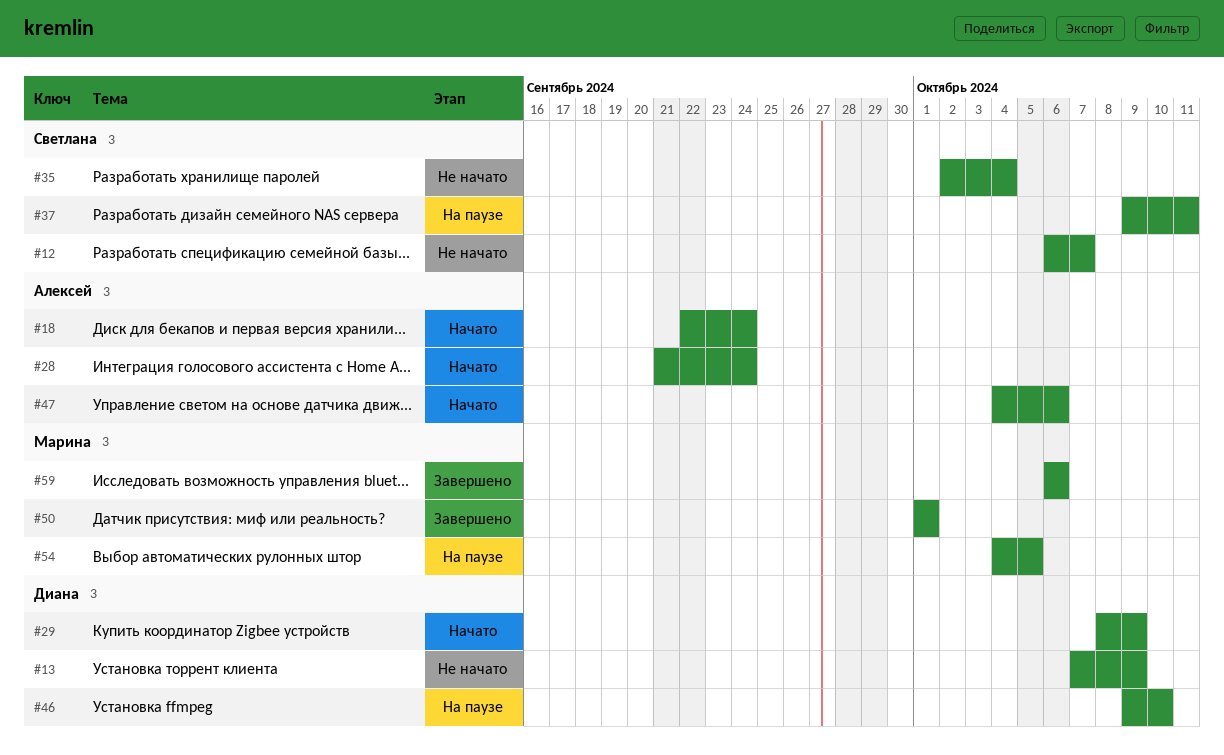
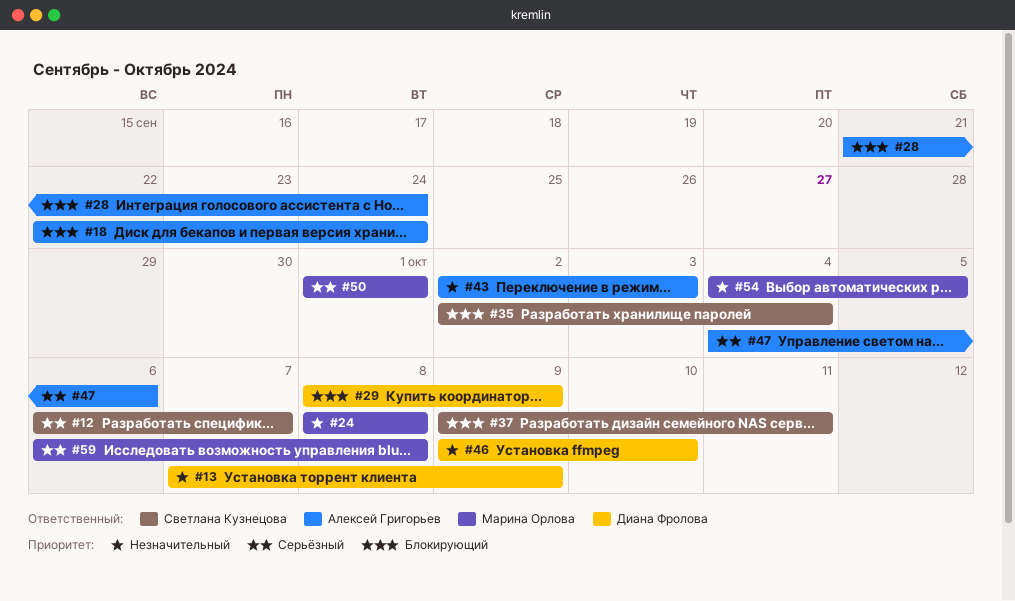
#24: none -> present
#43: none -> present
#59, due: Oct 6 -> Oct 8

